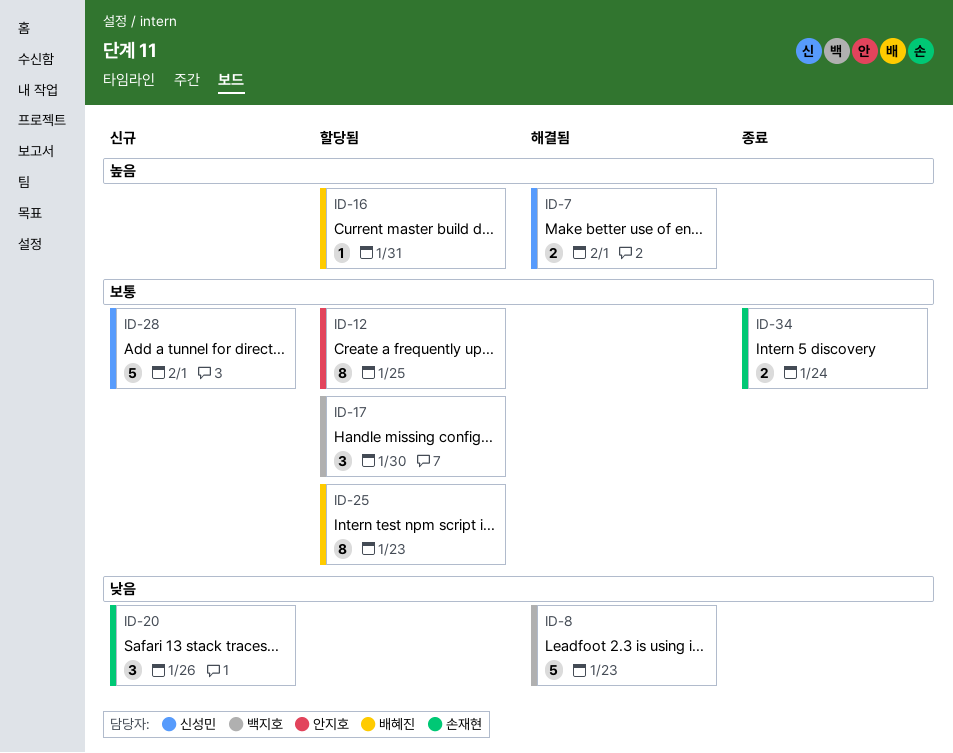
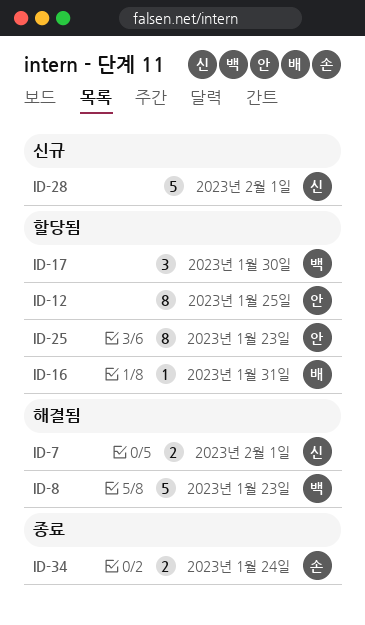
ID-20: present -> none
ID-25, owner: 배혜진 -> 안지호

